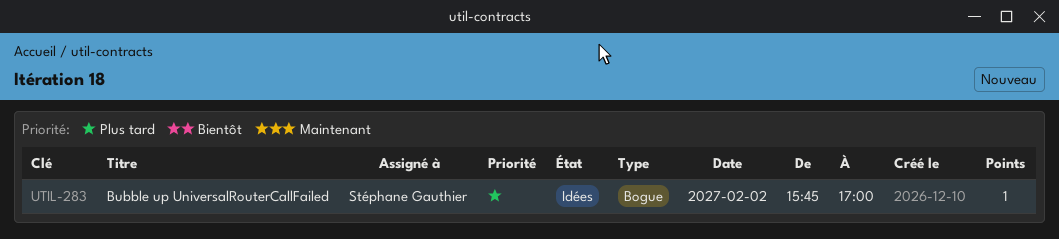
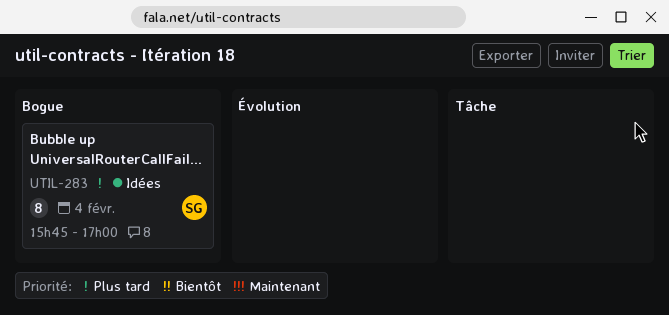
UTIL-283, estimate: 1 -> 8
UTIL-283, day: Feb 2 -> Feb 4

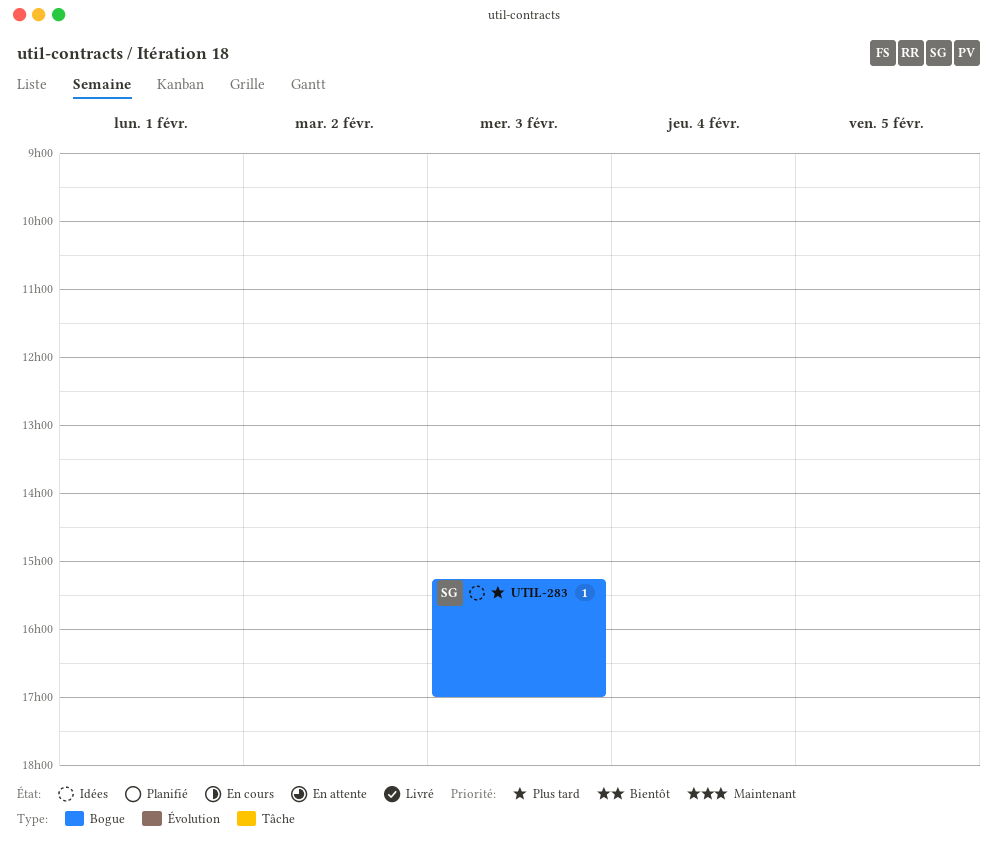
UTIL-283, estimate: 8 -> 1
UTIL-283, day: Feb 4 -> Feb 3
UTIL-283, begins: 15:45 -> 15:15

